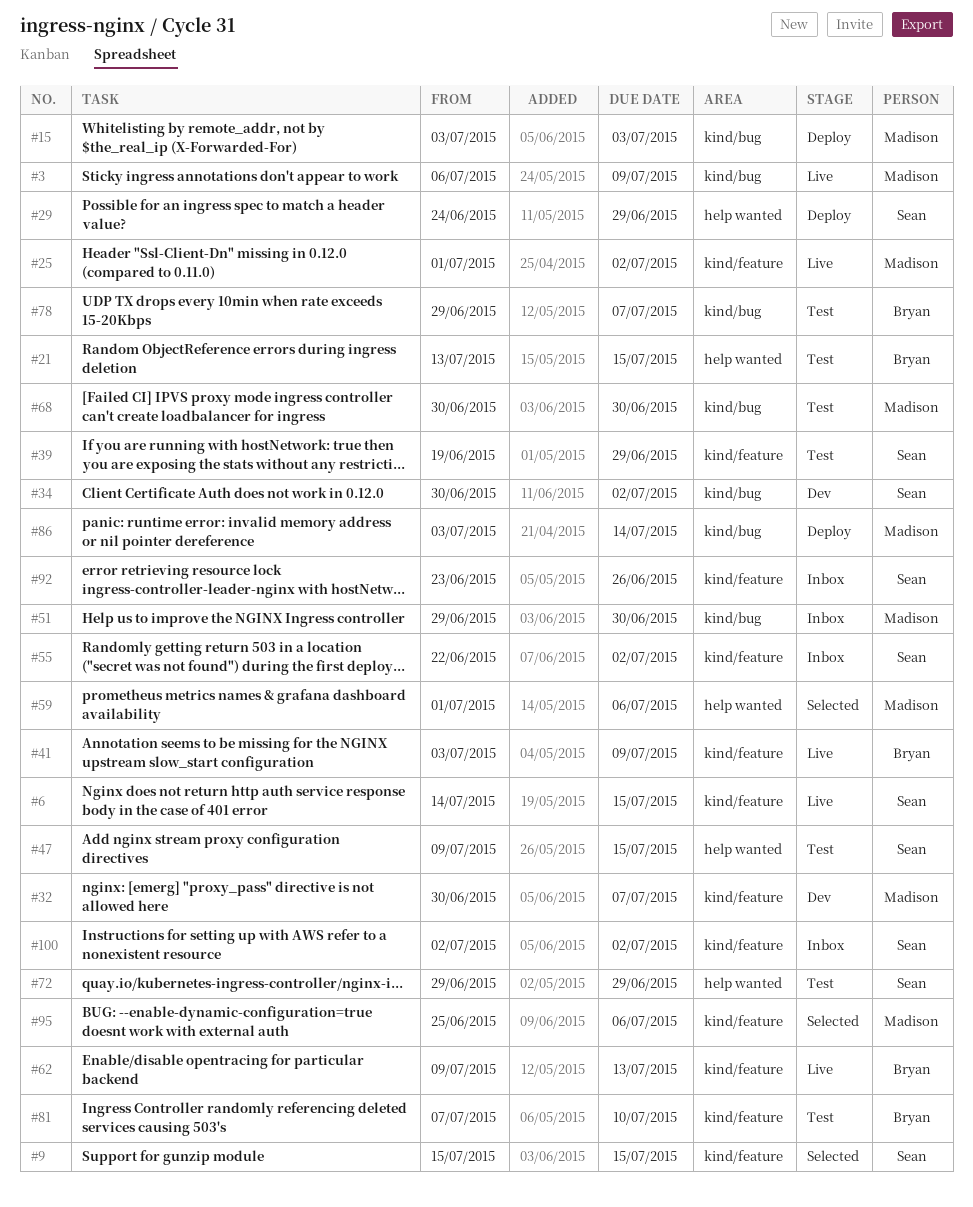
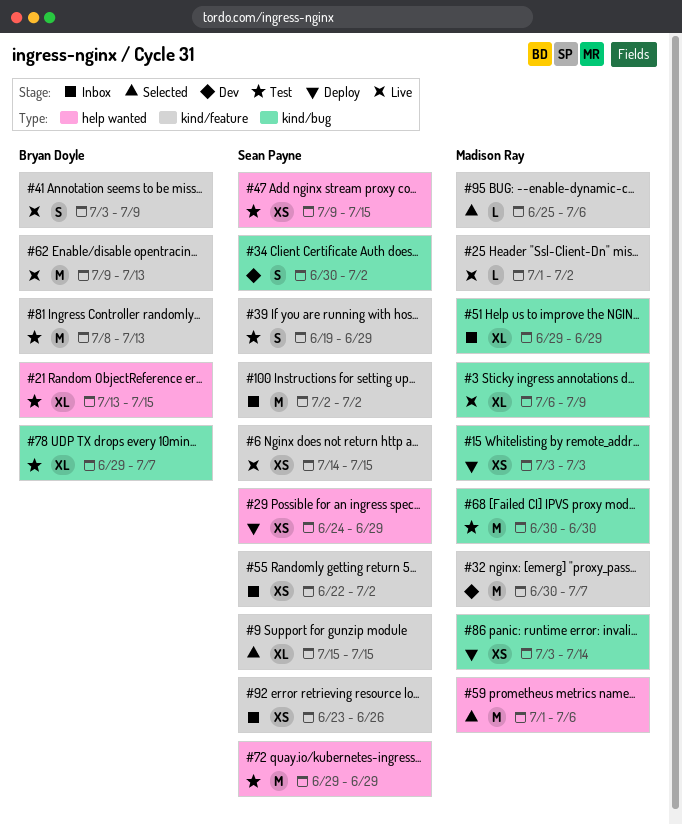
#51, due: Jun 30 -> Jun 29
#81, start: Jul 7 -> Jul 8
#81, due: Jul 10 -> Jul 13

